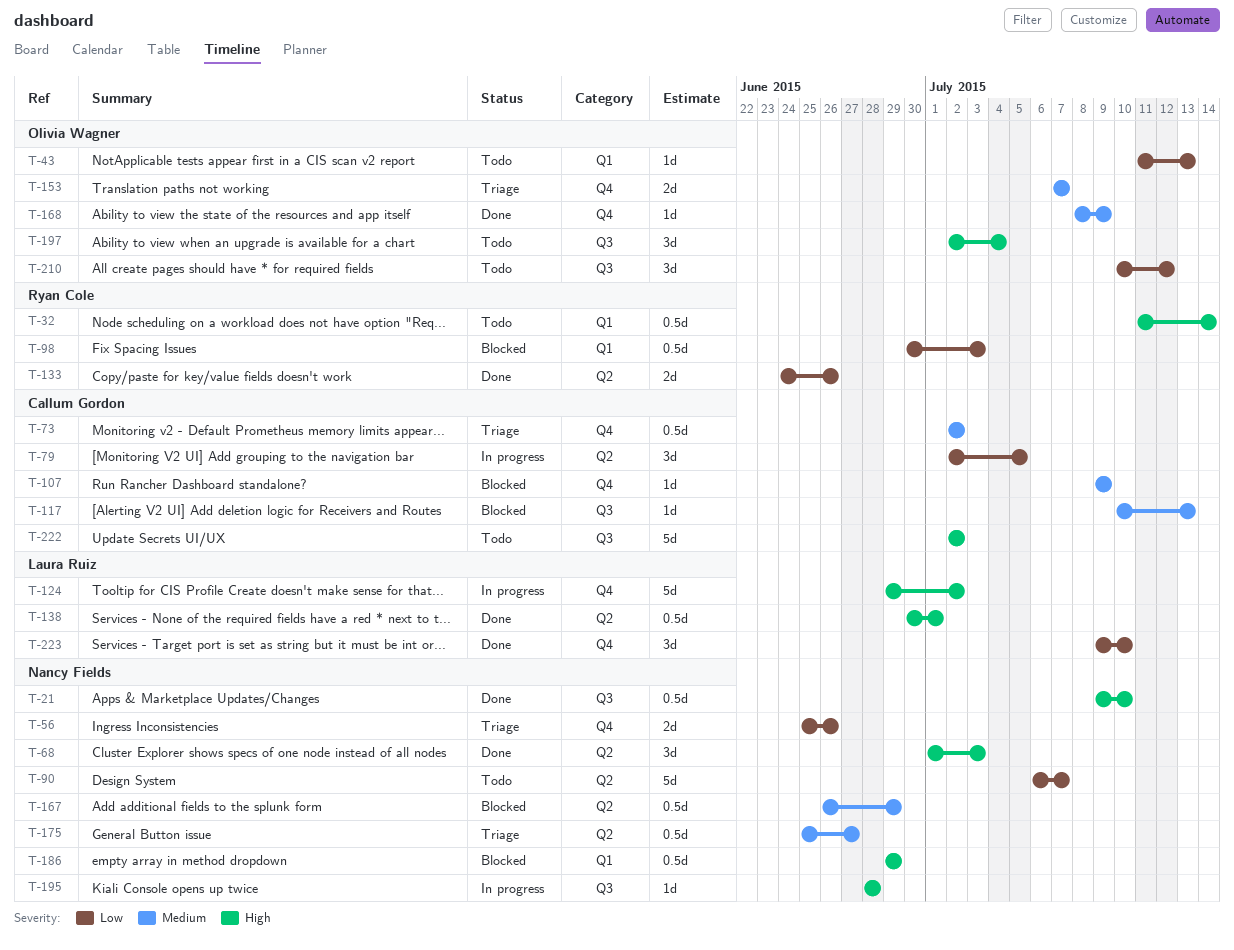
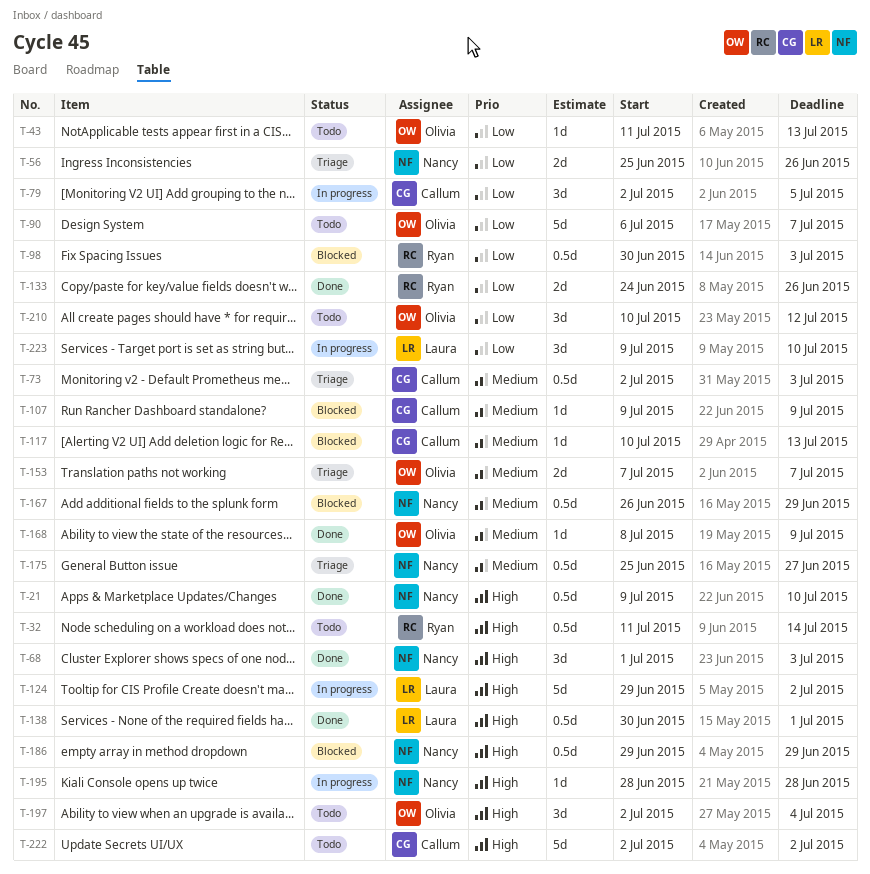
T-73, due: Jul 2 -> Jul 3
T-90, owner: Nancy Fields -> Olivia Wagner
T-223, status: Done -> In progress

